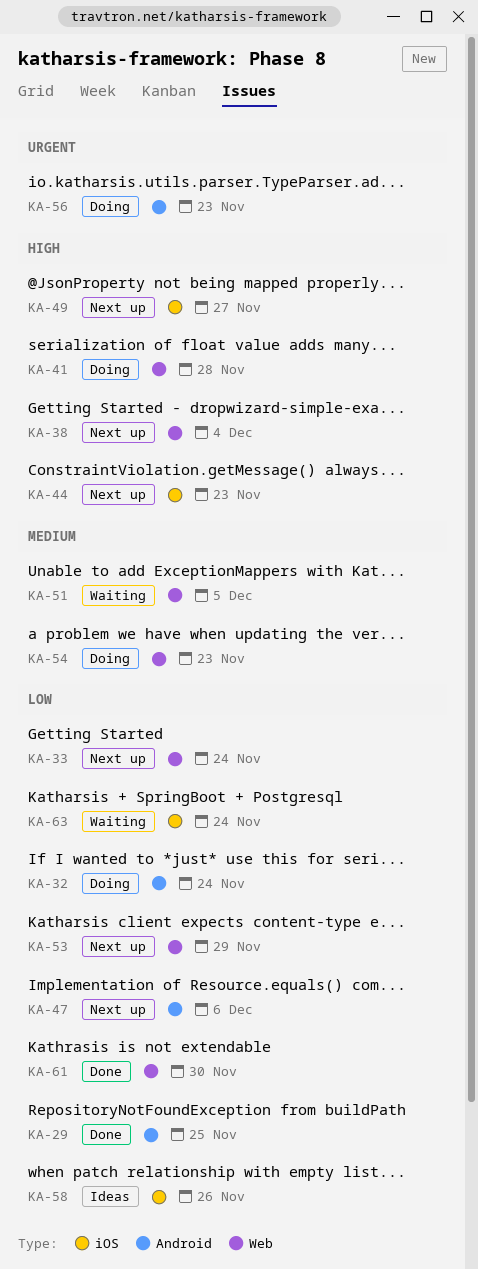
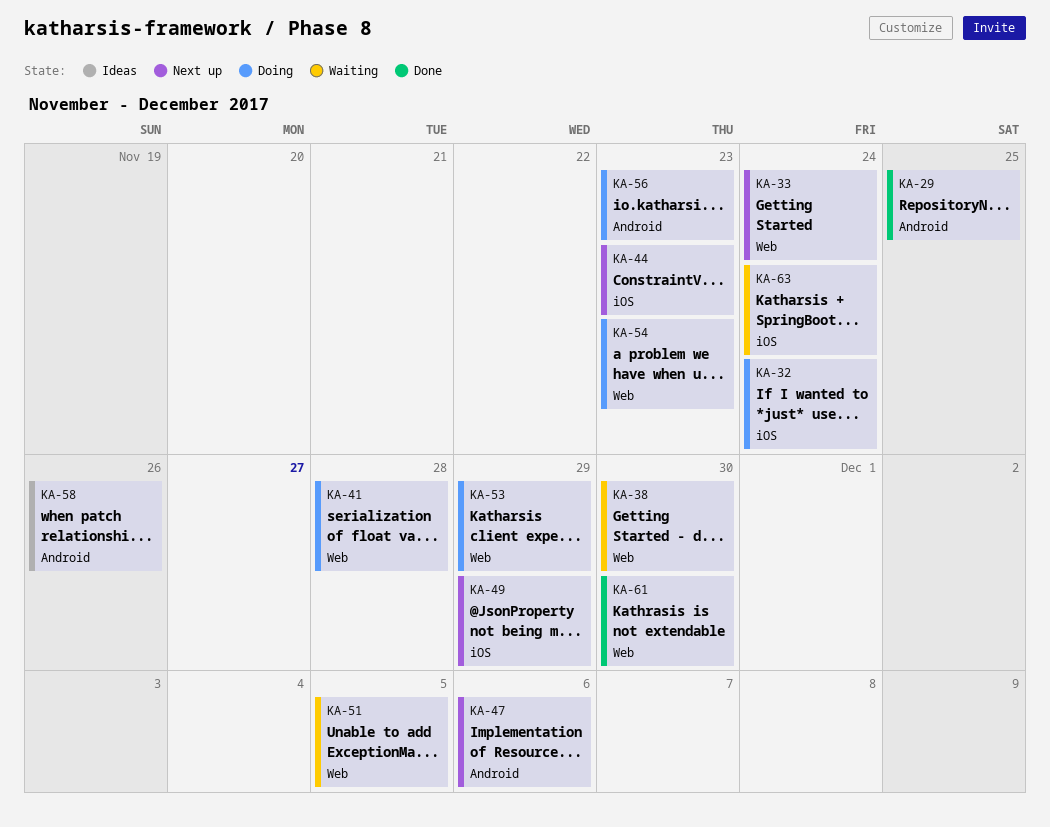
KA-32, label: Android -> iOS
KA-38, status: Next up -> Waiting
KA-38, due: Dec 4 -> Nov 30
KA-49, due: Nov 27 -> Nov 29
KA-53, status: Next up -> Doing
KA-58, label: iOS -> Android

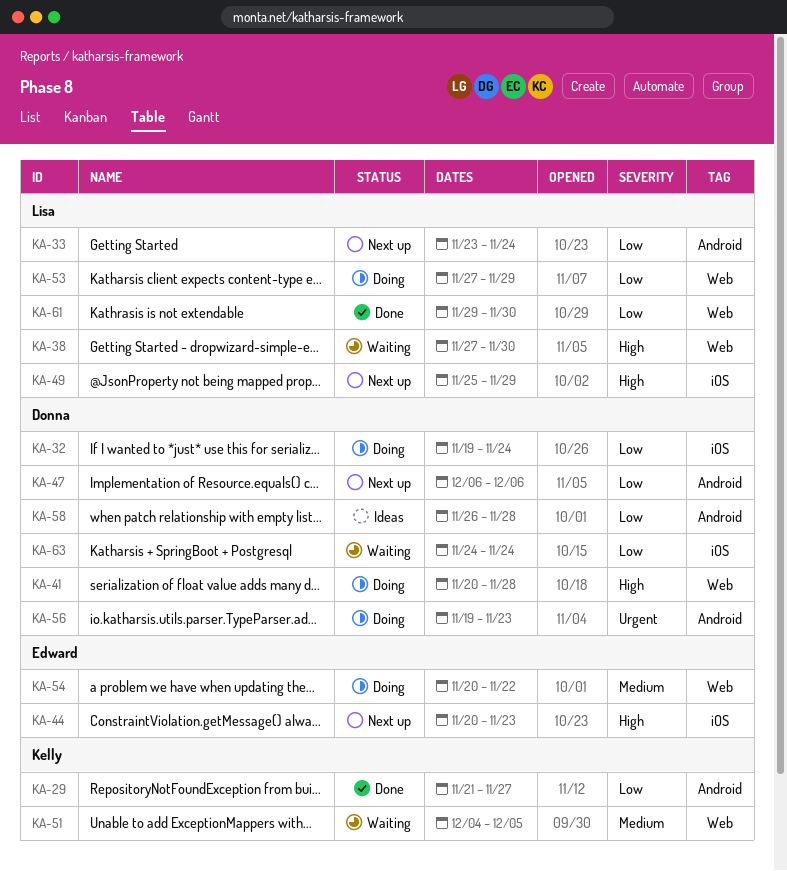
KA-29, due: Nov 25 -> Nov 27
KA-33, label: Web -> Android
KA-54, due: Nov 23 -> Nov 22
KA-58, due: Nov 26 -> Nov 28

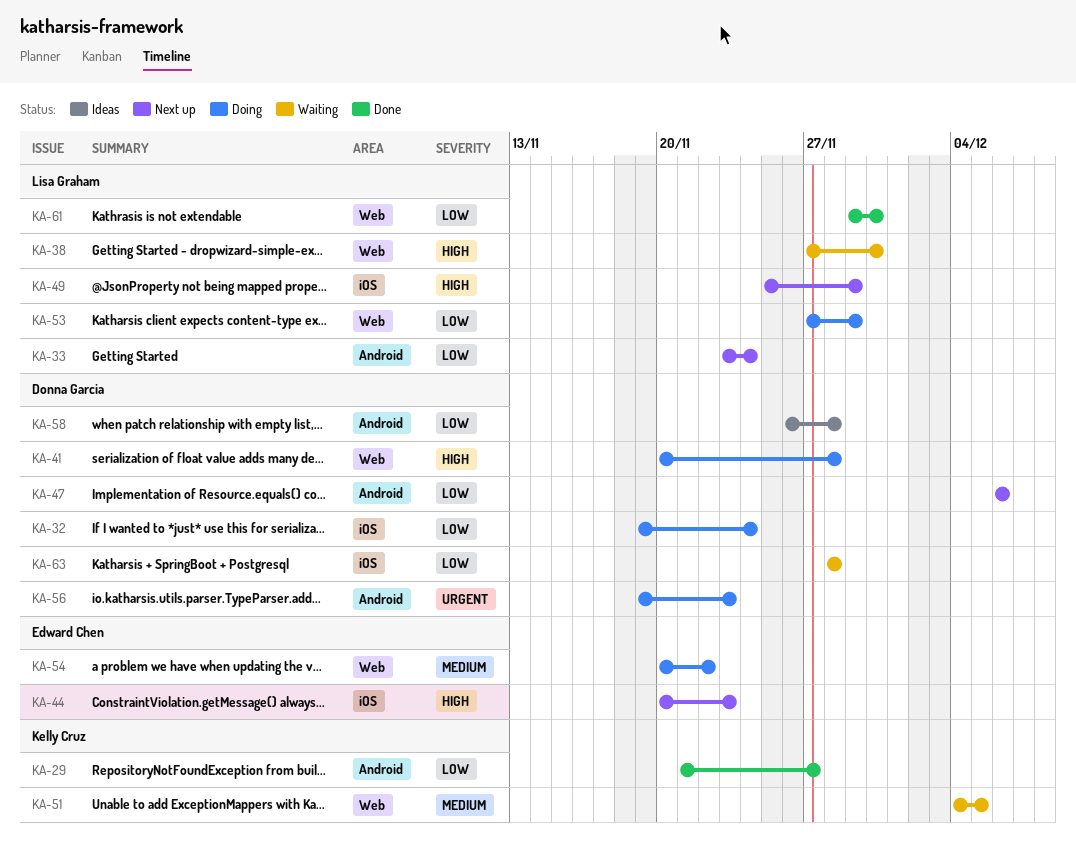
KA-63, start: Nov 24 -> Nov 28
KA-63, due: Nov 24 -> Nov 28

